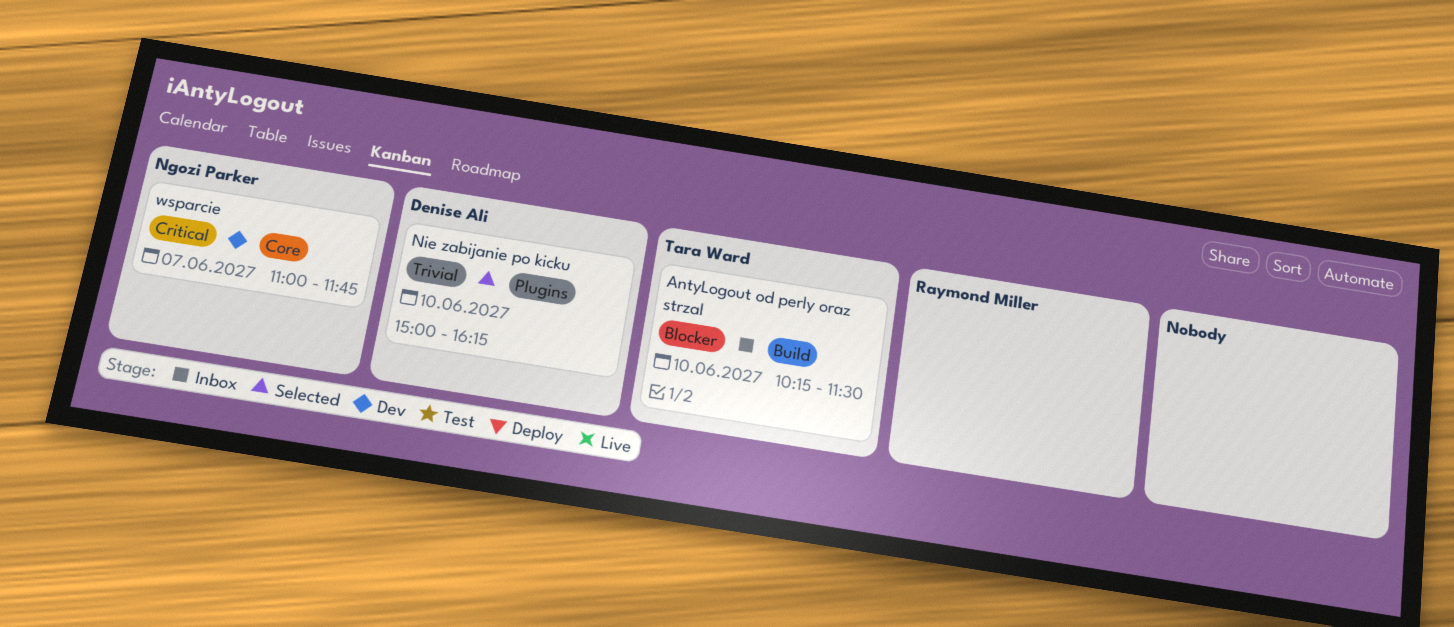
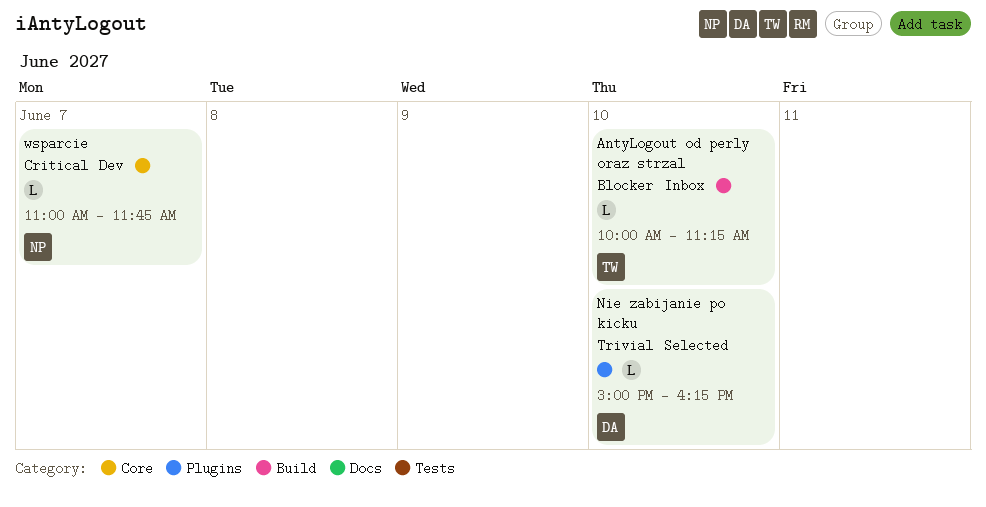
AntyLogout od perly oraz strzal, begins: 10:15 -> 10:00
AntyLogout od perly oraz strzal, ends: 11:30 -> 11:15

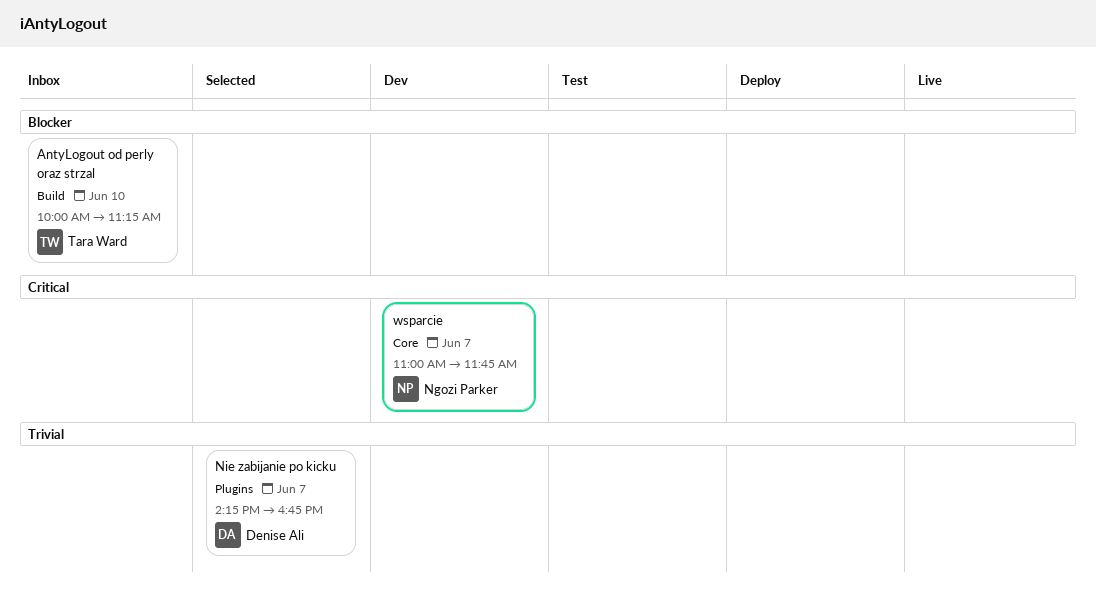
Nie zabijanie po kicku, day: Jun 10 -> Jun 7
Nie zabijanie po kicku, begins: 15:00 -> 14:15
Nie zabijanie po kicku, ends: 16:15 -> 16:45

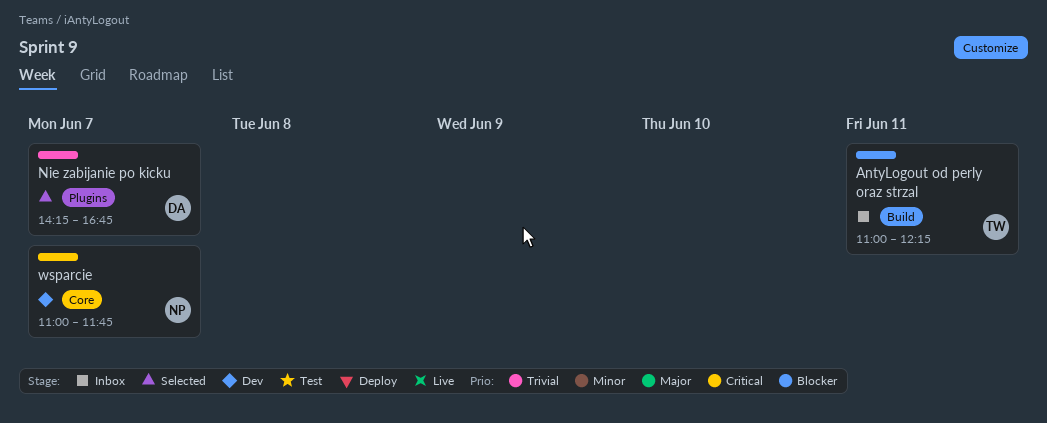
AntyLogout od perly oraz strzal, day: Jun 10 -> Jun 11
AntyLogout od perly oraz strzal, begins: 10:00 -> 11:00
AntyLogout od perly oraz strzal, ends: 11:15 -> 12:15

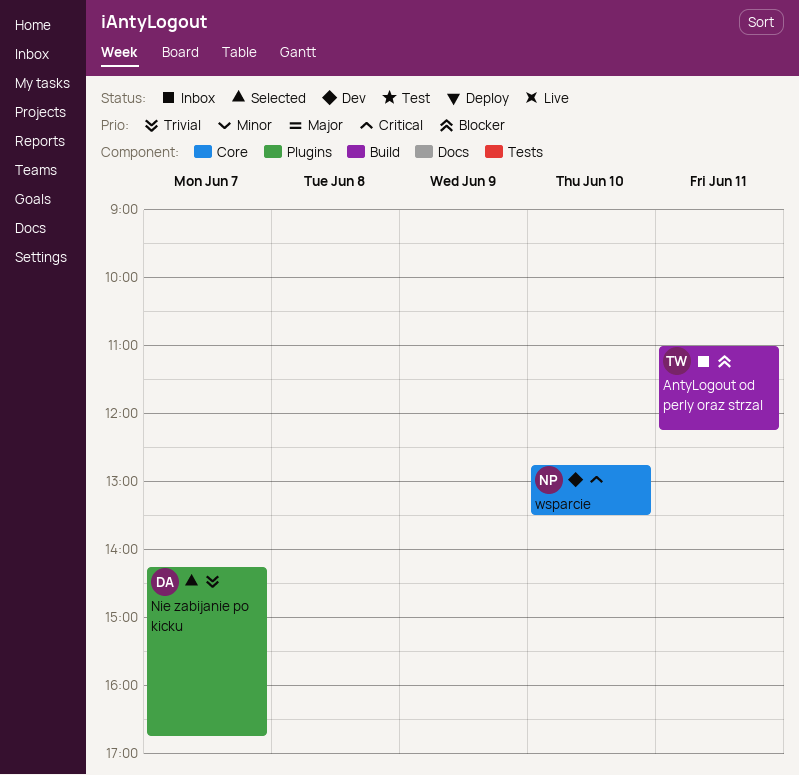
wsparcie, day: Jun 7 -> Jun 10
wsparcie, begins: 11:00 -> 12:45
wsparcie, ends: 11:45 -> 13:30

